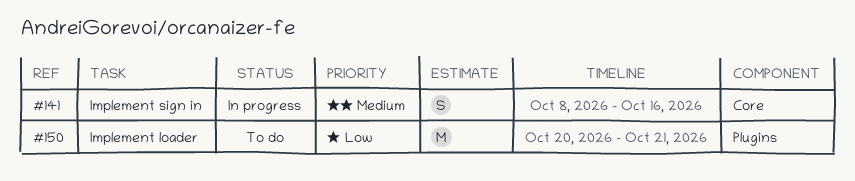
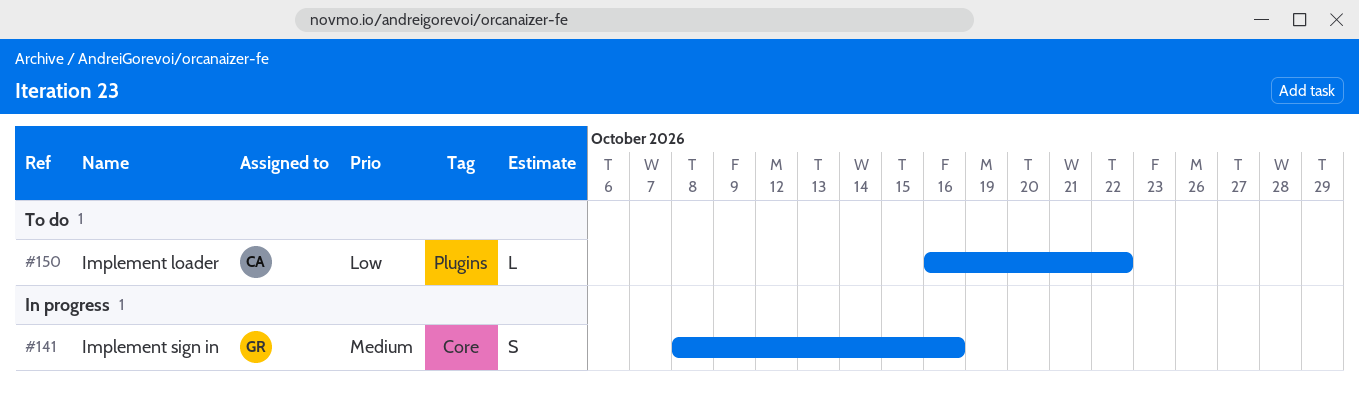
#150, estimate: M -> L
#150, start: Oct 20 -> Oct 16
#150, due: Oct 21 -> Oct 22

